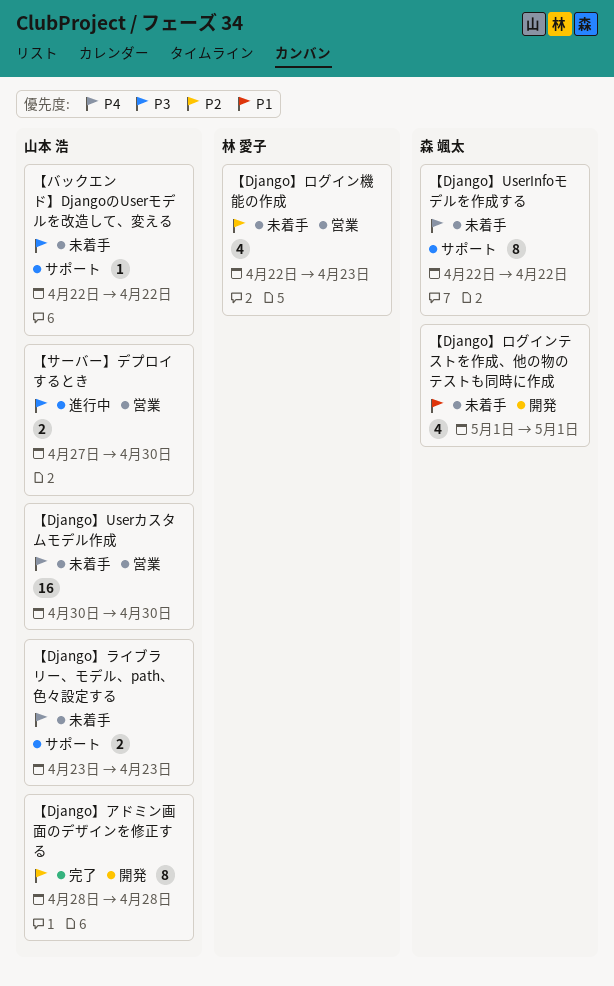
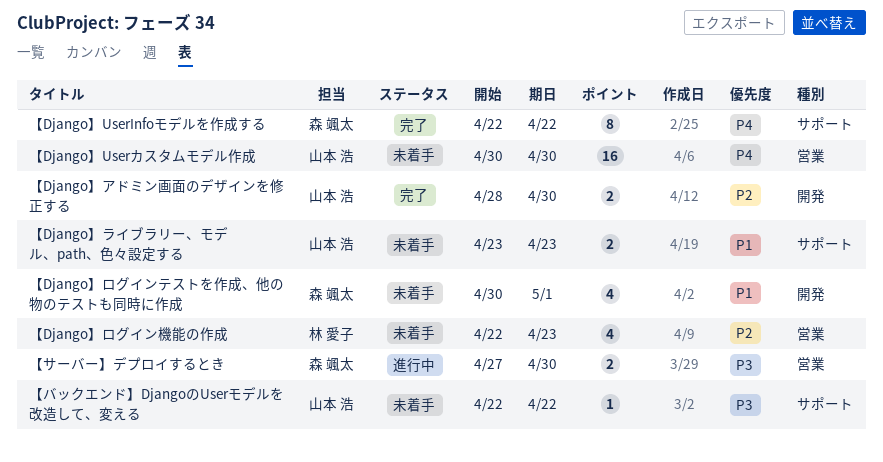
【Django】UserInfoモデルを作成する, status: 未着手 -> 完了
【Django】アドミン画面のデザインを修正する, estimate: 8 -> 2
【Django】アドミン画面のデザインを修正する, due: Apr 28 -> Apr 30
【Django】ライブラリー、モデル、path、色々設定する, priority: P4 -> P1
【Django】ログインテストを作成、他の物のテストも同時に作成, start: May 1 -> Apr 30
【サーバー】デプロイするとき, owner: 山本 浩 -> 森 颯太

